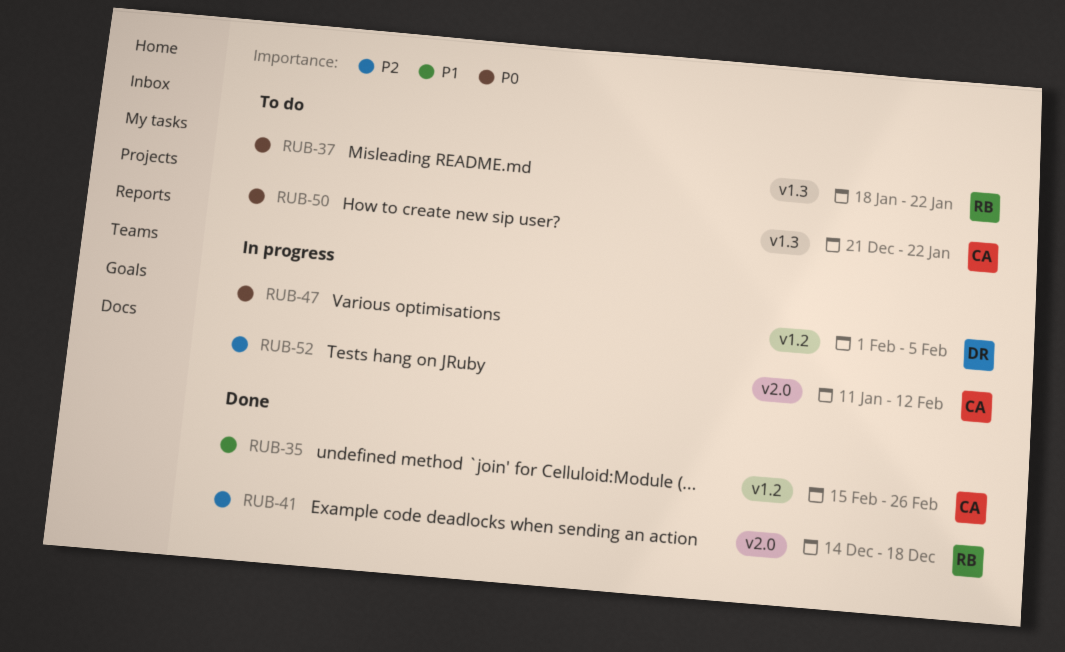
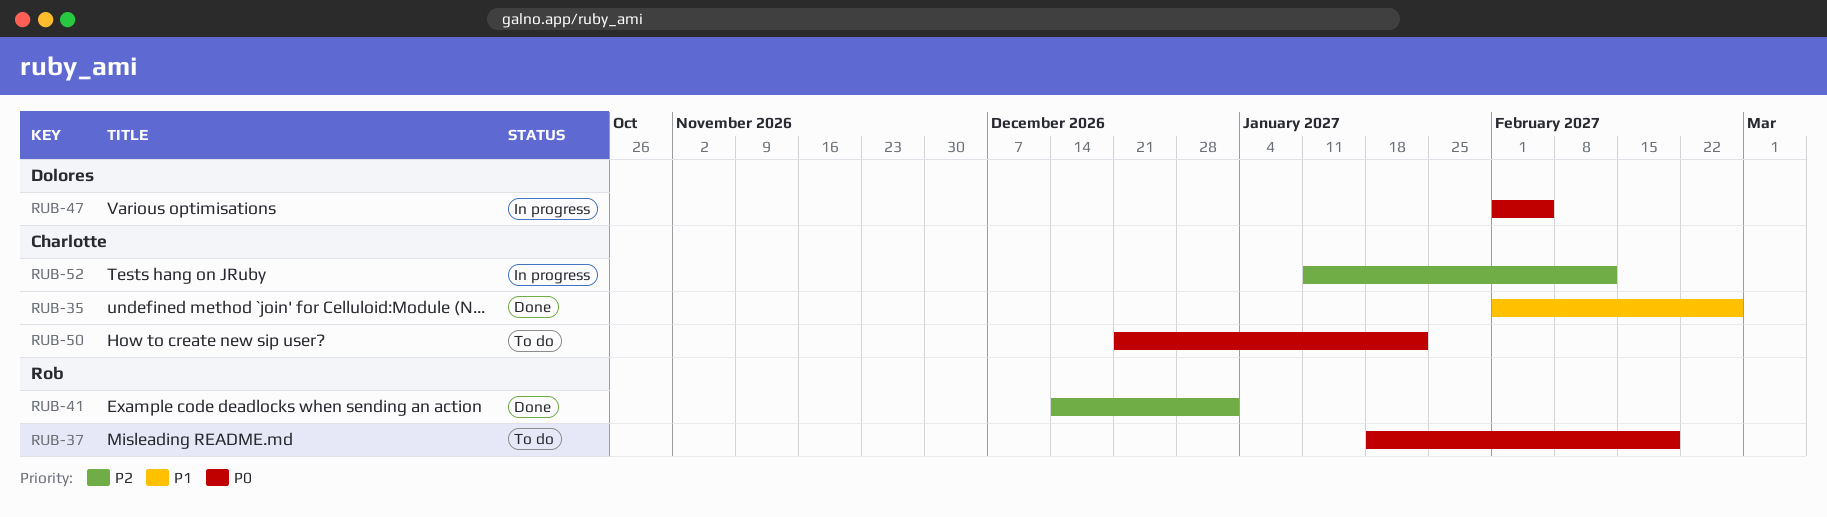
RUB-35, start: Feb 15 -> Feb 1
RUB-37, due: Jan 22 -> Feb 19
RUB-41, due: Dec 18 -> Jan 1

